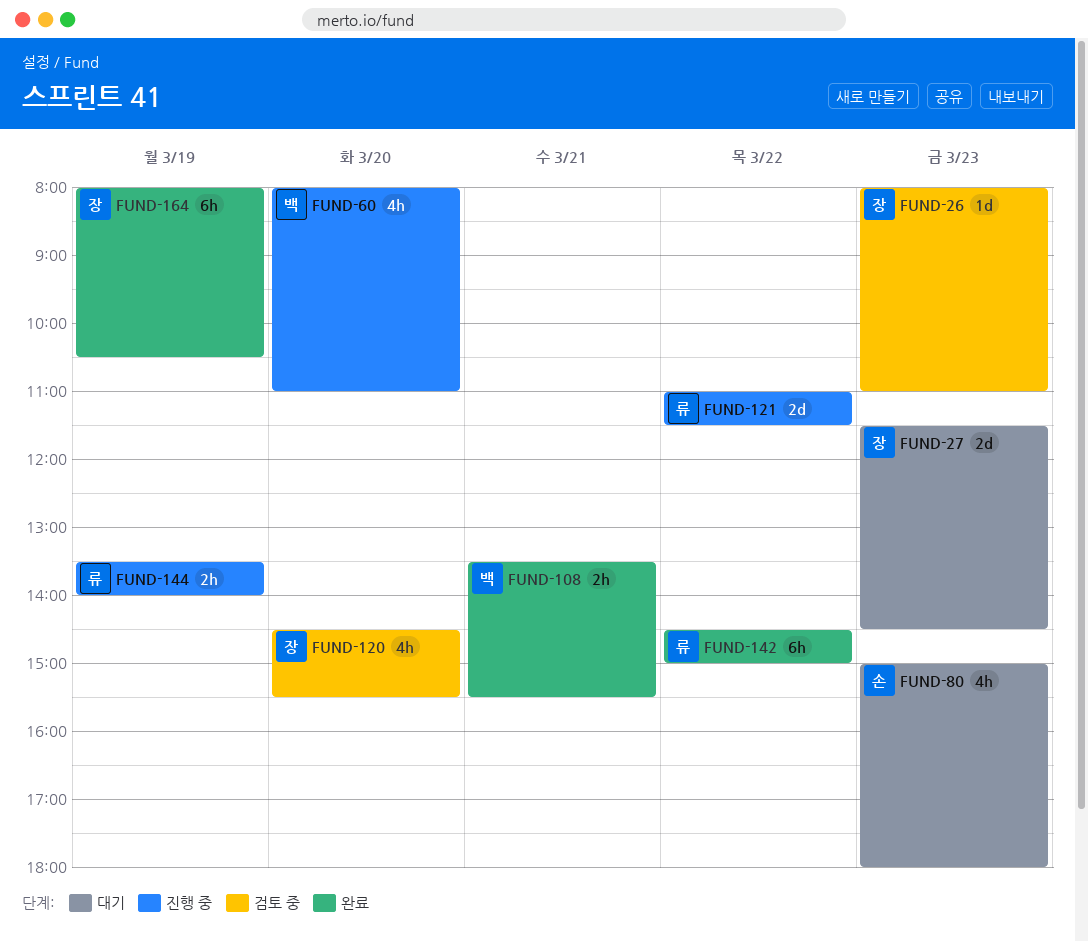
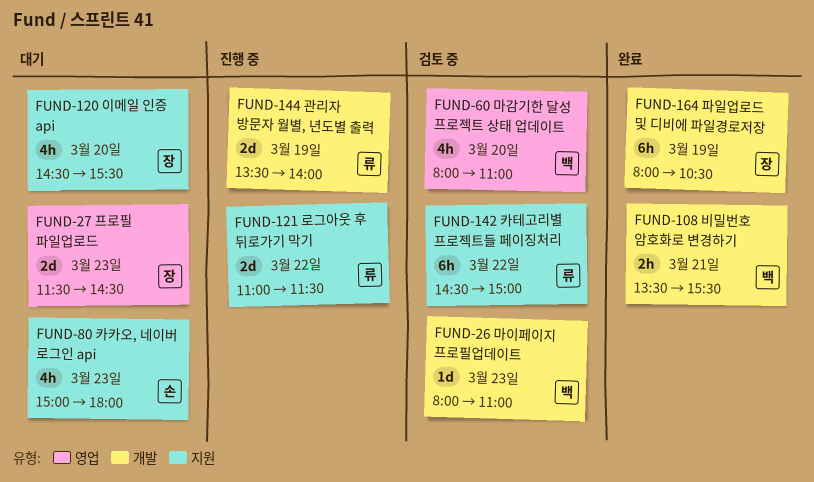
FUND-26, owner: 장 -> 백
FUND-60, status: 진행 중 -> 검토 중
FUND-120, status: 검토 중 -> 대기
FUND-142, status: 완료 -> 검토 중
FUND-144, estimate: 2h -> 2d

